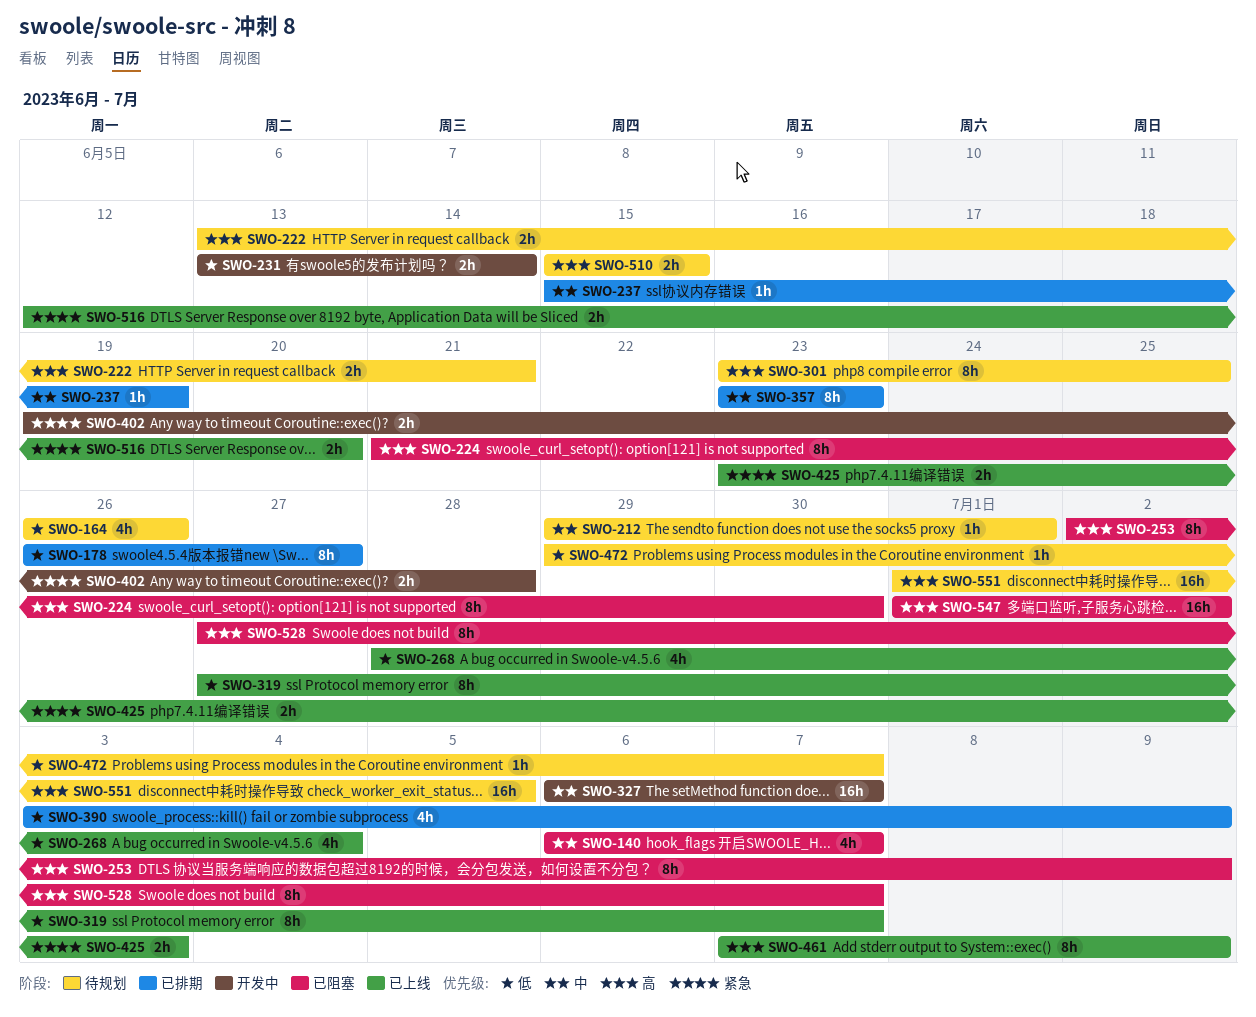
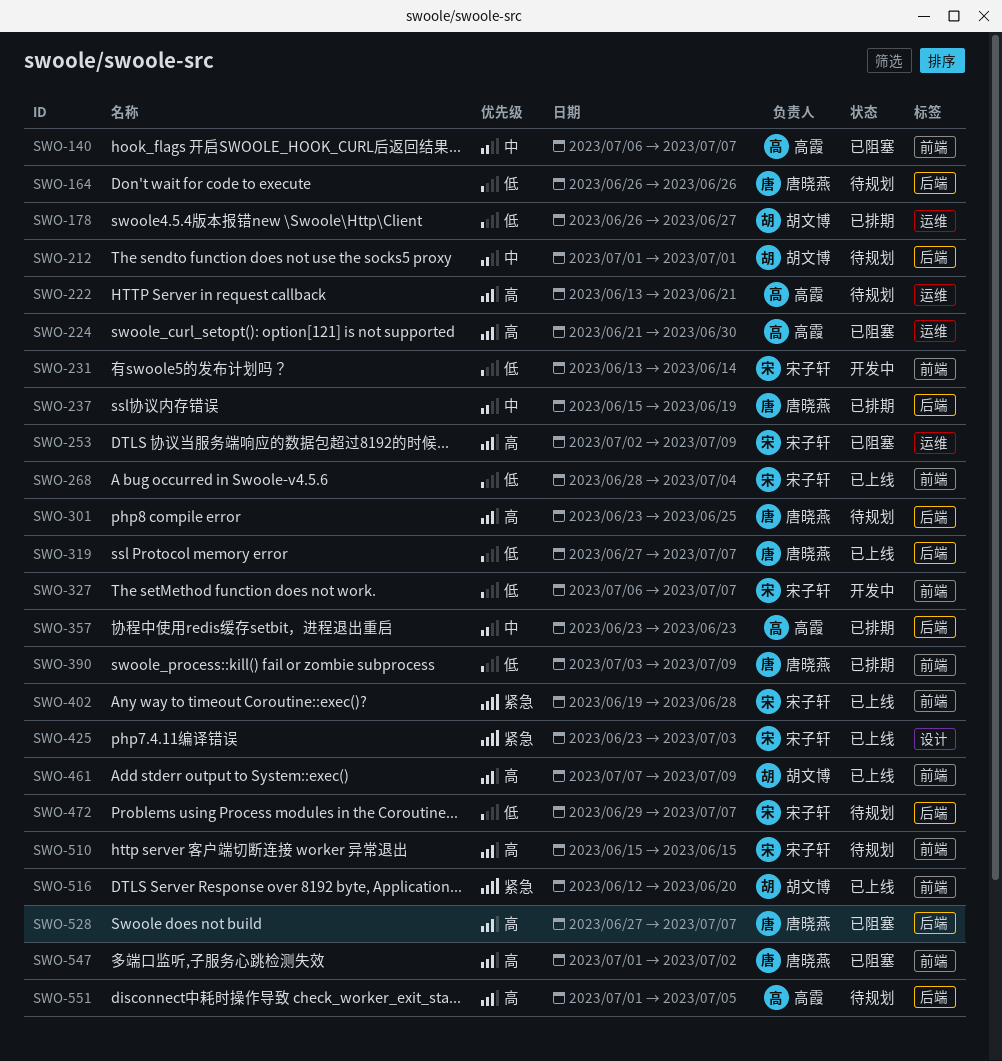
SWO-212, start: Jun 29 -> Jul 1
SWO-327, priority: 中 -> 低
SWO-402, status: 开发中 -> 已上线

